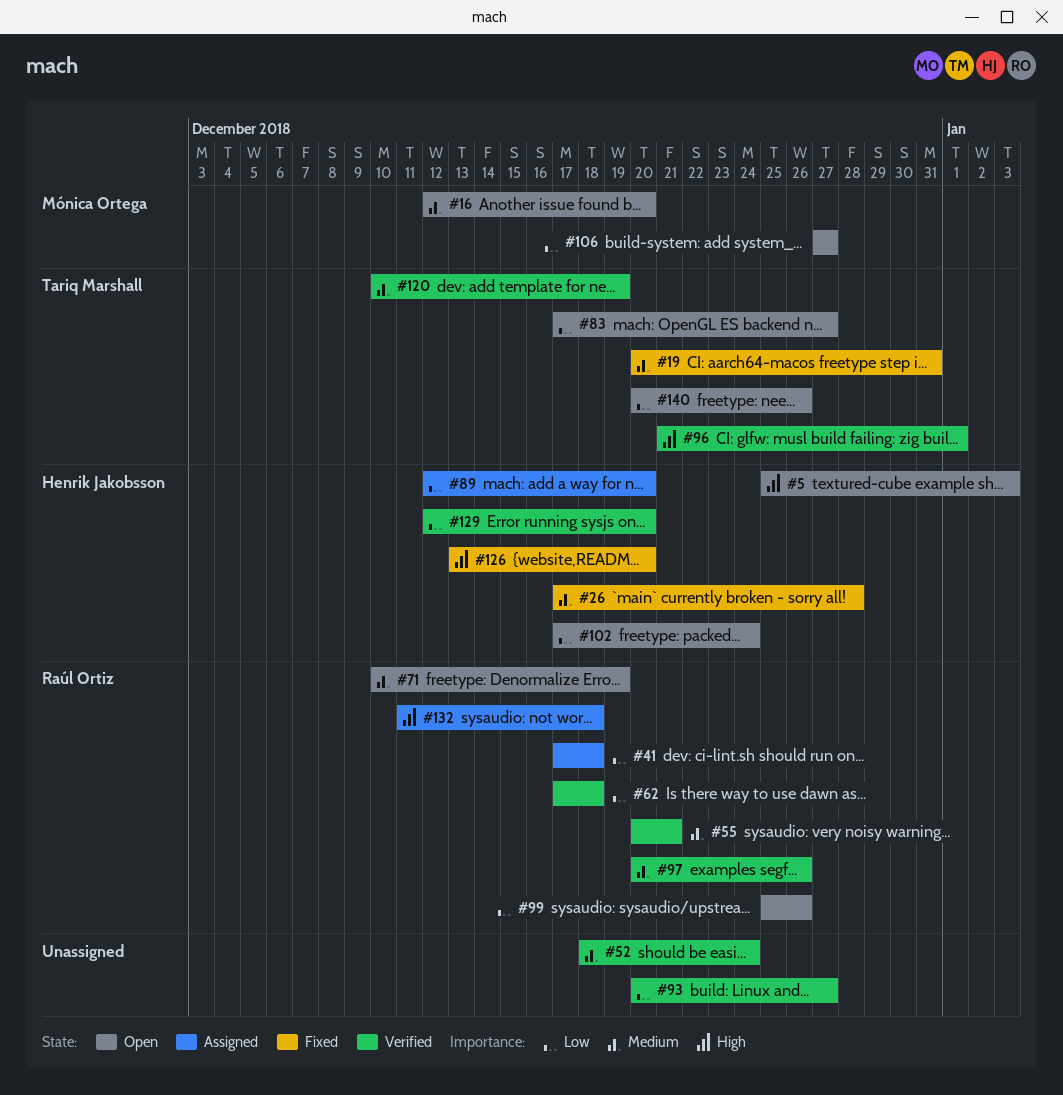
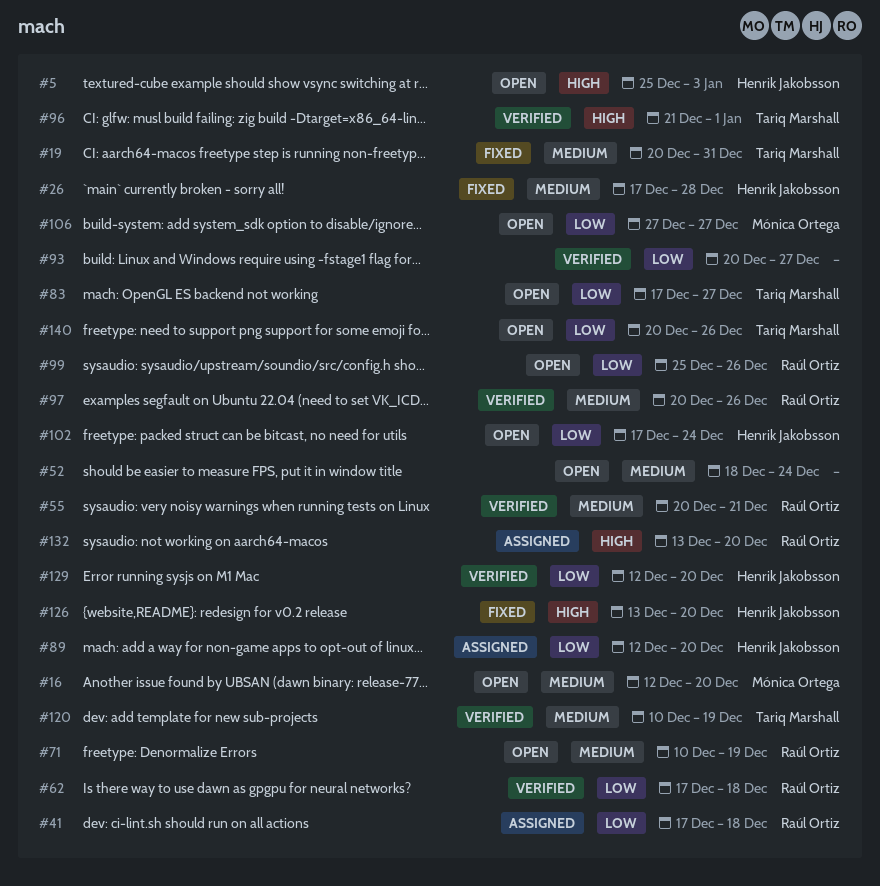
#52, status: Verified -> Open
#132, start: Dec 11 -> Dec 13
#132, due: Dec 18 -> Dec 20

